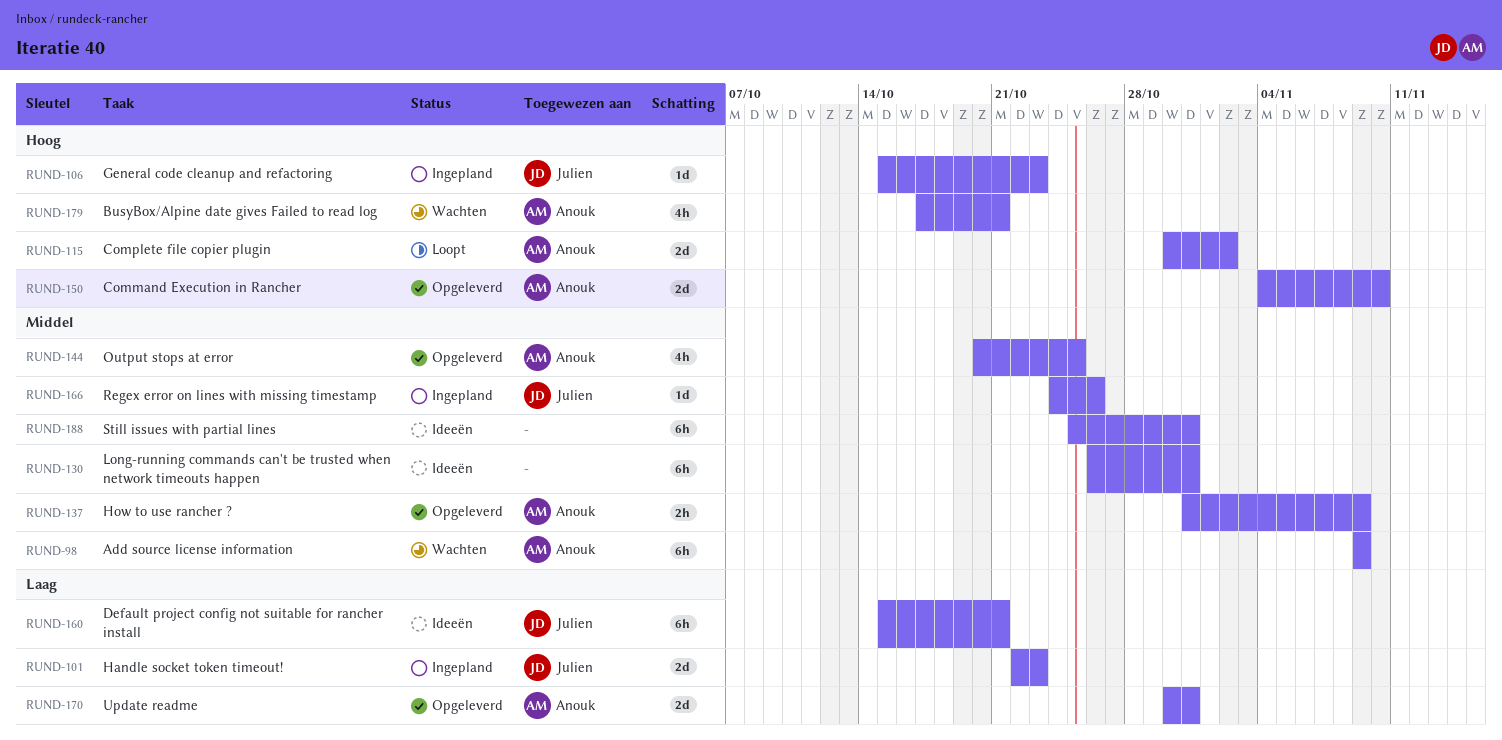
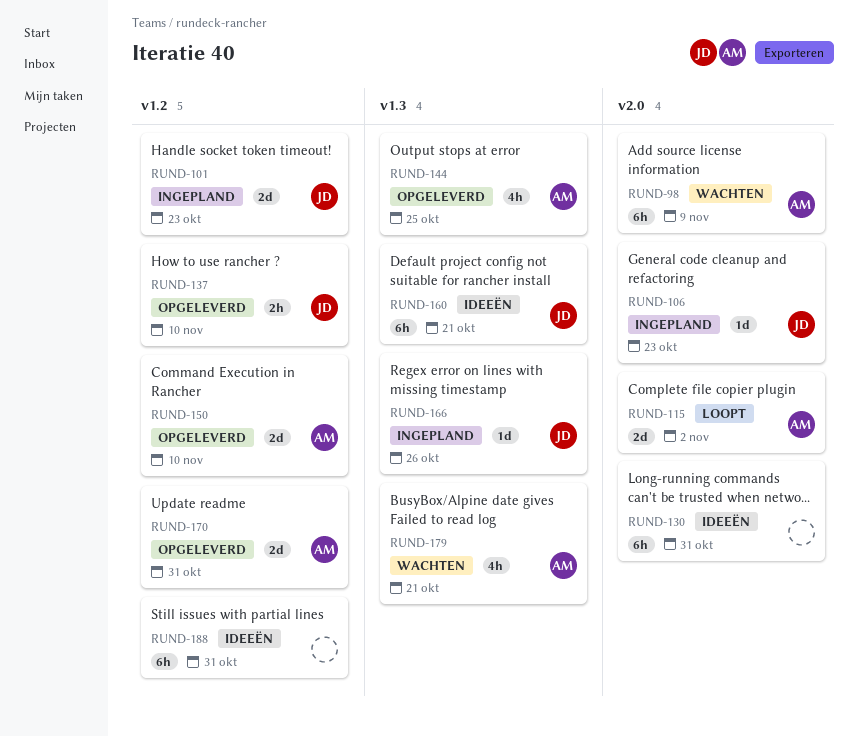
RUND-137, owner: Anouk -> Julien
RUND-137, due: Nov 9 -> Nov 10

